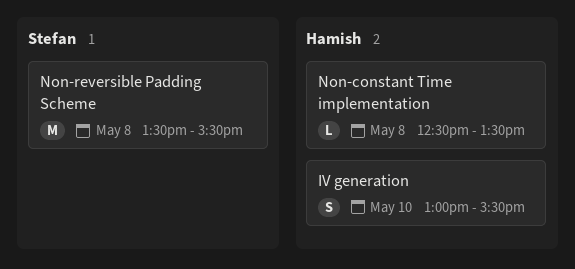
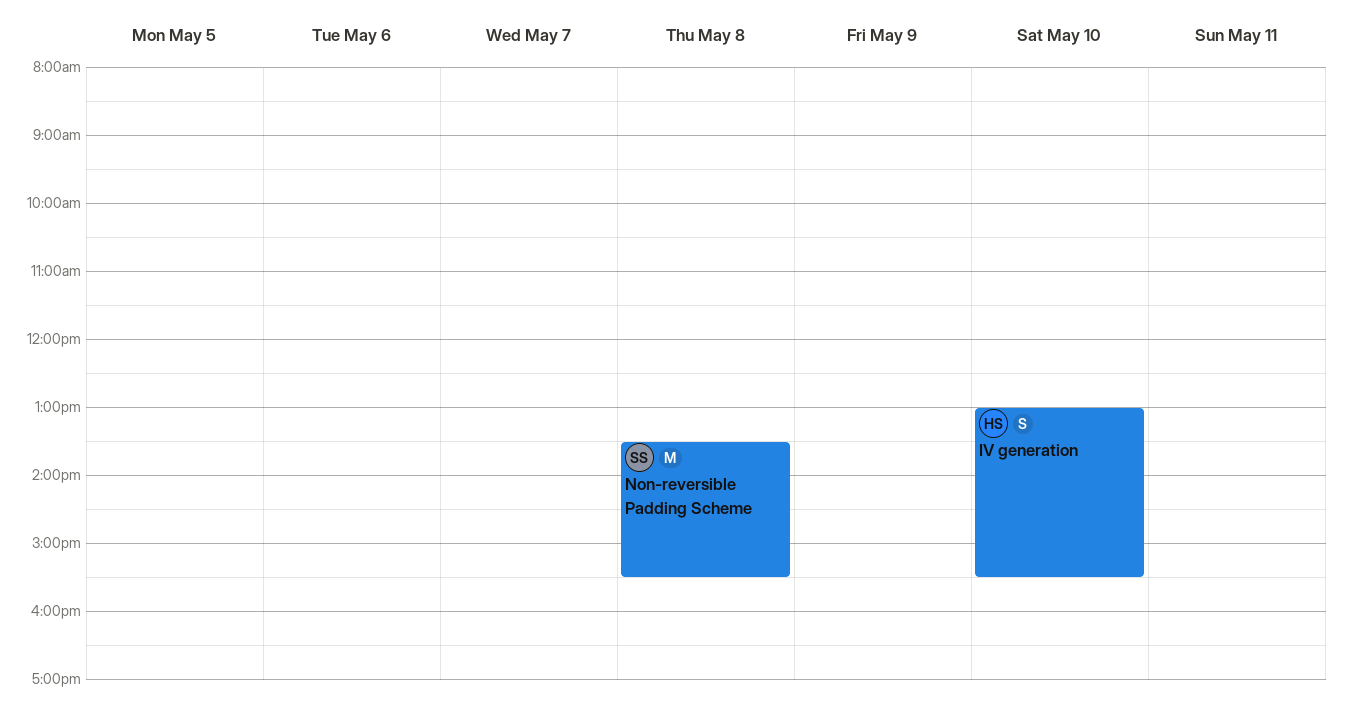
Non-constant Time implementation: present -> none

